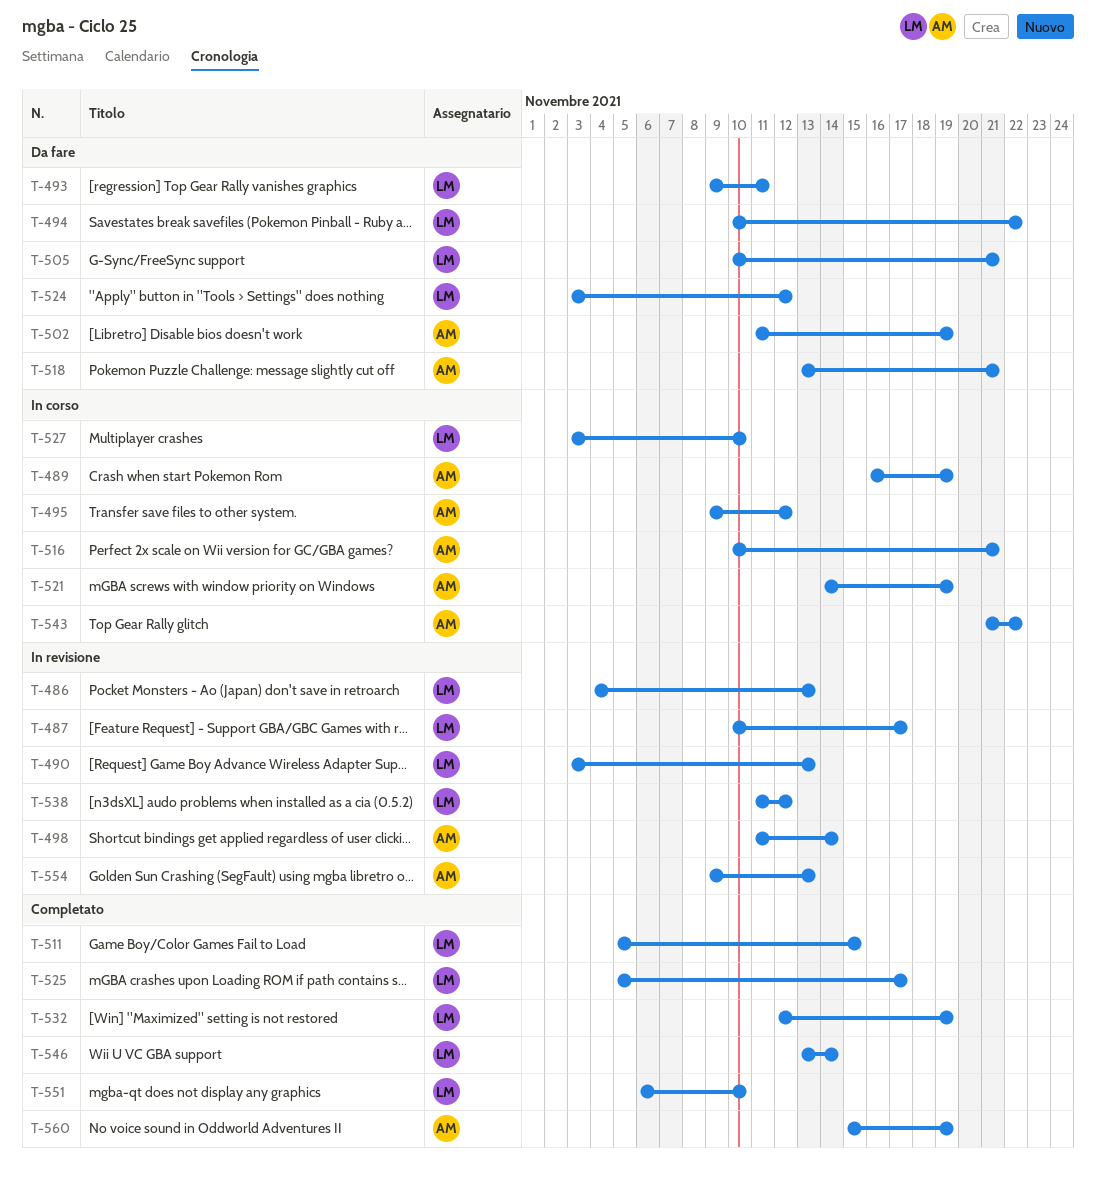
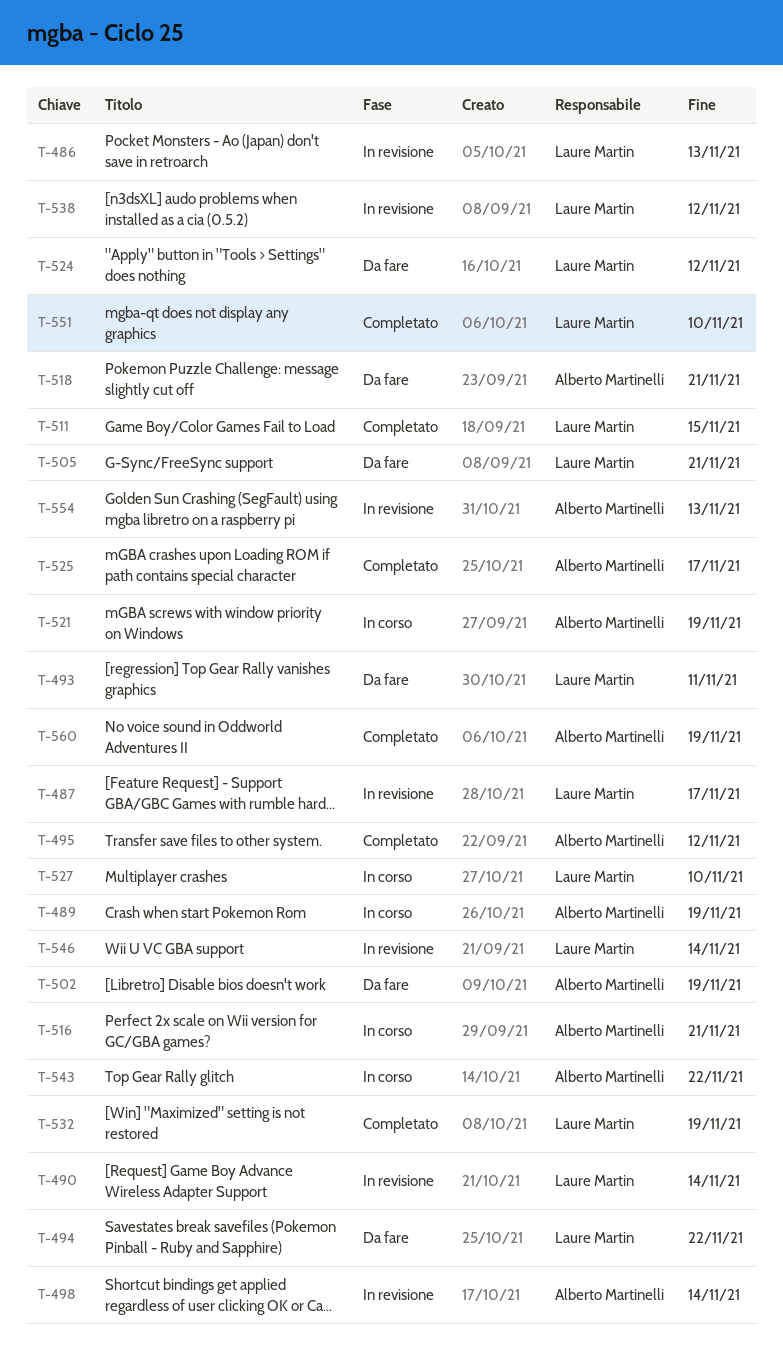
T-490, due: Nov 13 -> Nov 14
T-495, status: In corso -> Completato
T-525, owner: Laure Martin -> Alberto Martinelli
T-546, status: Completato -> In revisione

